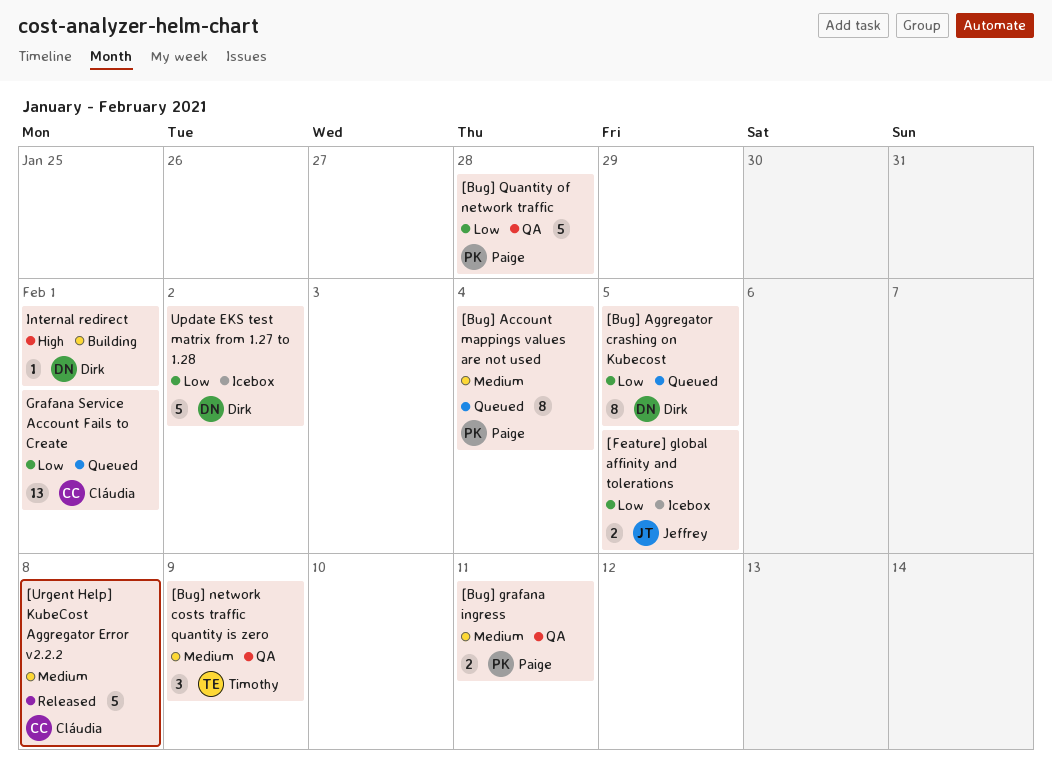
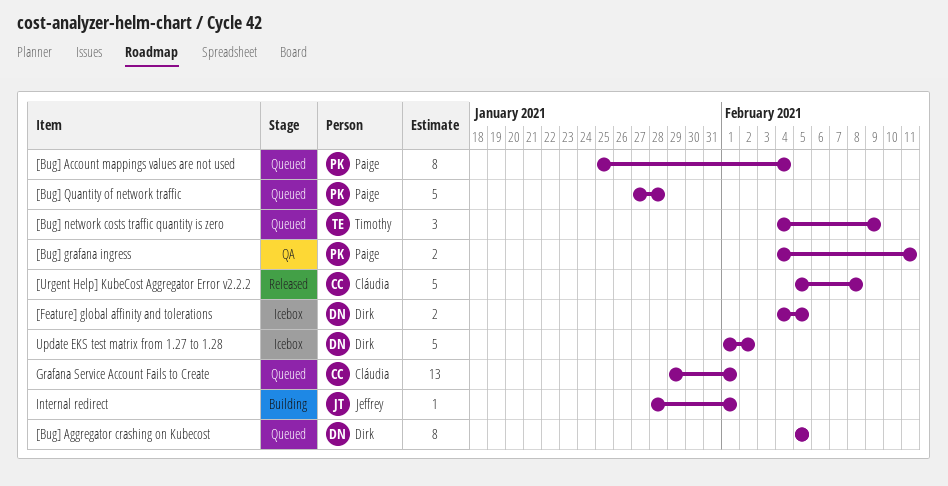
[Bug] network costs traffic quantity is zero, status: QA -> Queued
[Bug] Quantity of network traffic, status: QA -> Queued
[Feature] global affinity and tolerations, owner: Jeffrey -> Dirk
Internal redirect, owner: Dirk -> Jeffrey

